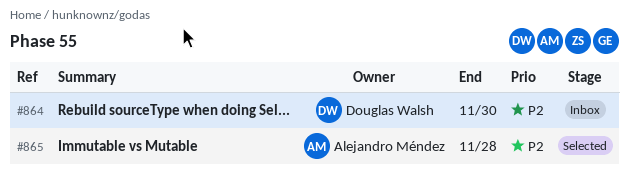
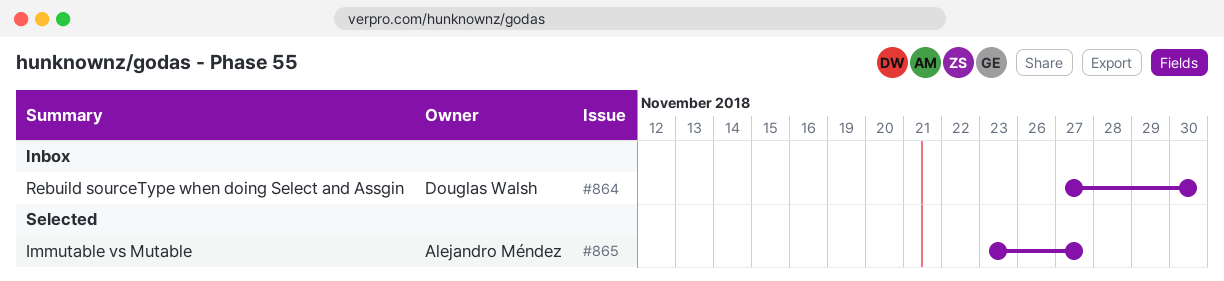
#865, due: Nov 28 -> Nov 27

